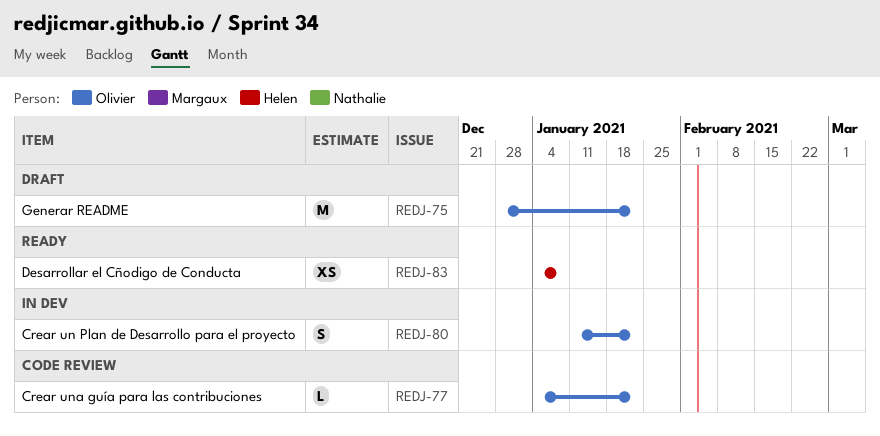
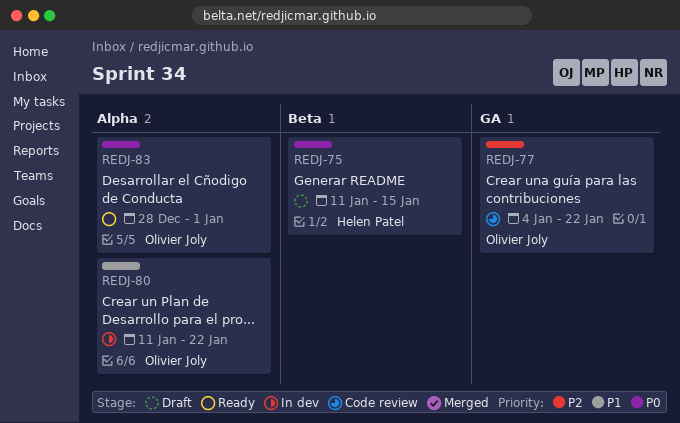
REDJ-75, owner: Olivier Joly -> Helen Patel
REDJ-75, start: Dec 28 -> Jan 11
REDJ-75, due: Jan 22 -> Jan 15
REDJ-83, owner: Helen Patel -> Olivier Joly
REDJ-83, start: Jan 4 -> Dec 28
REDJ-83, due: Jan 8 -> Jan 1

